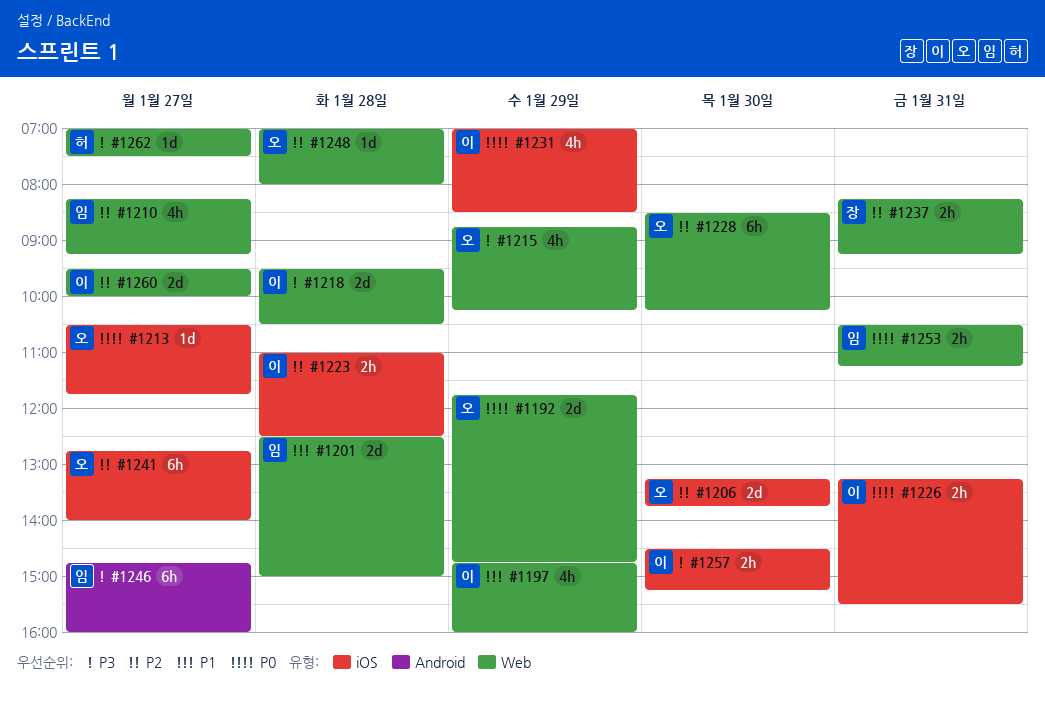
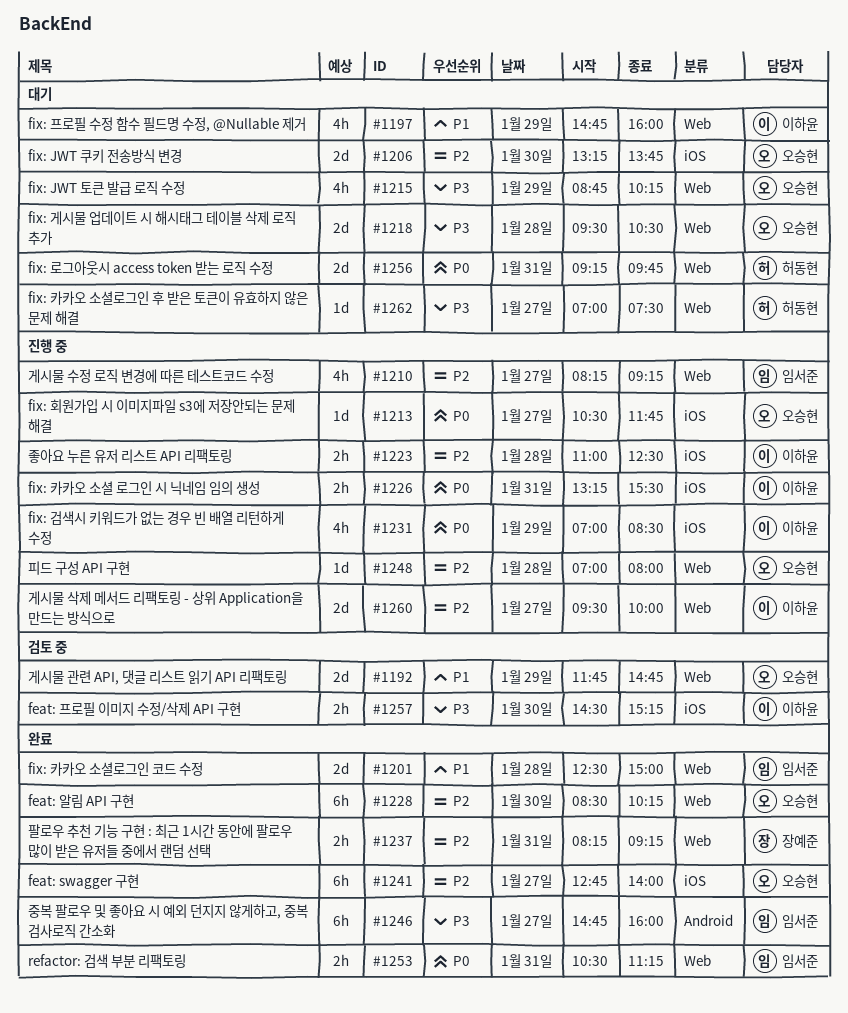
#1192, priority: P0 -> P1
#1218, owner: 이하윤 -> 오승현
#1256: none -> present

